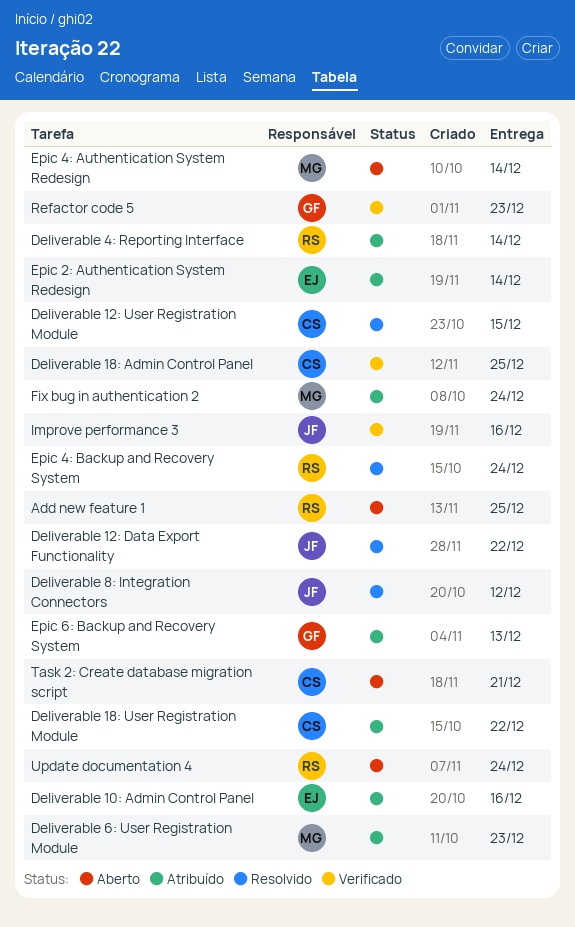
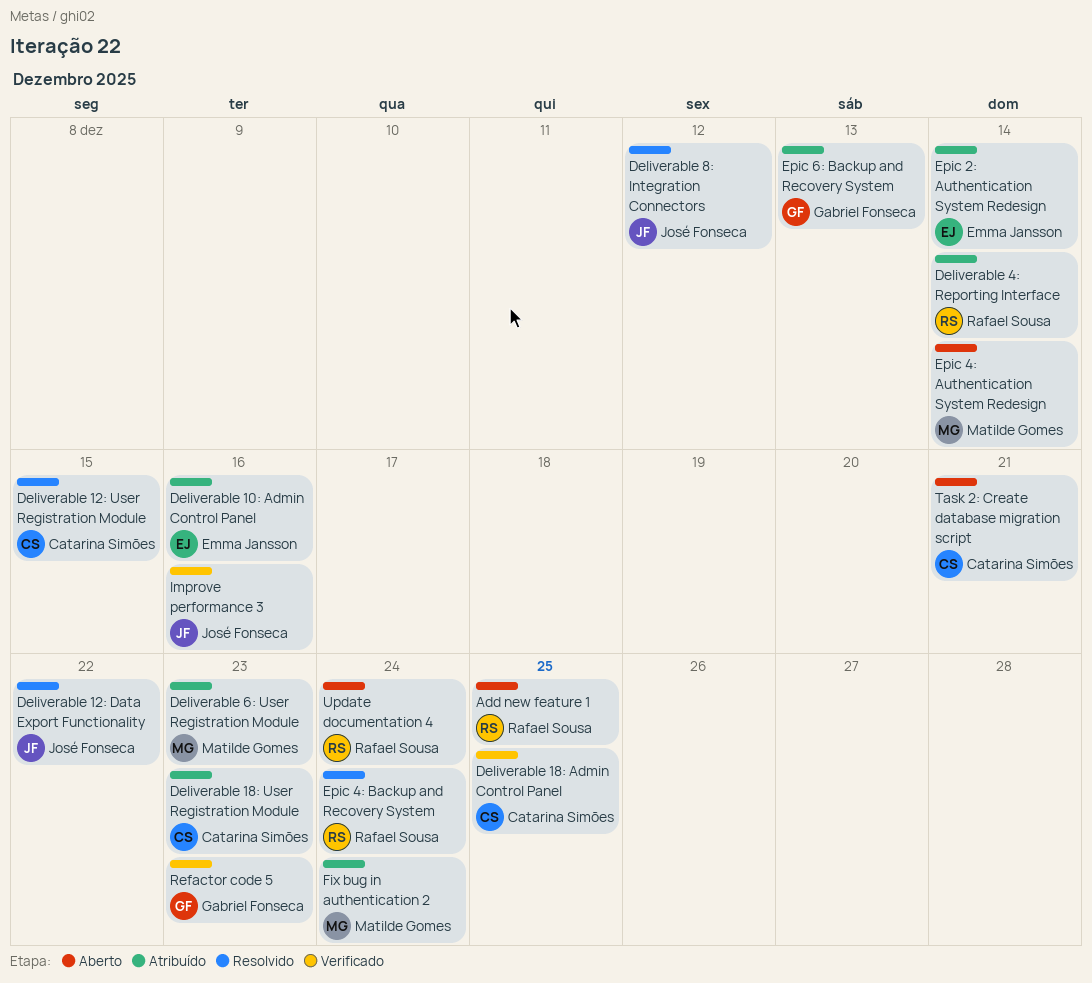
Deliverable 18: User Registration Module, due: Dec 22 -> Dec 23

